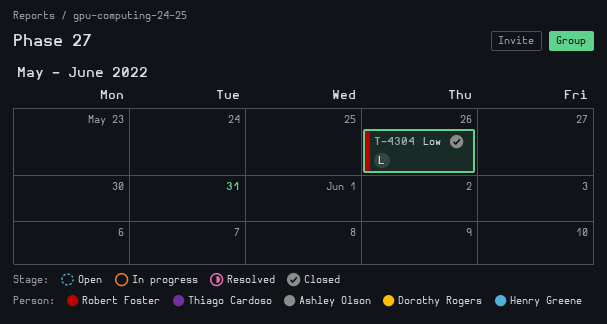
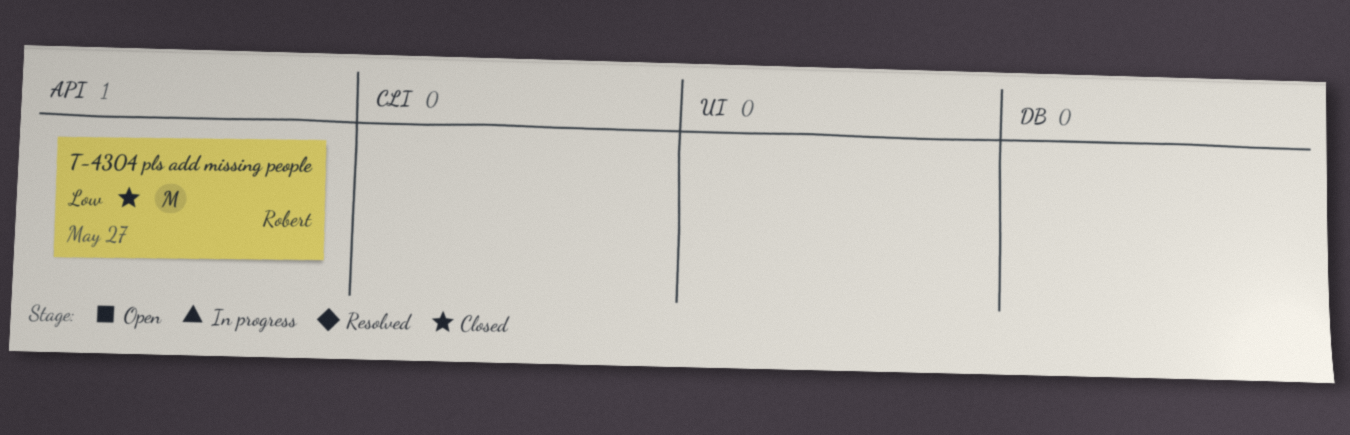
T-4304, estimate: L -> M
T-4304, due: May 26 -> May 27

